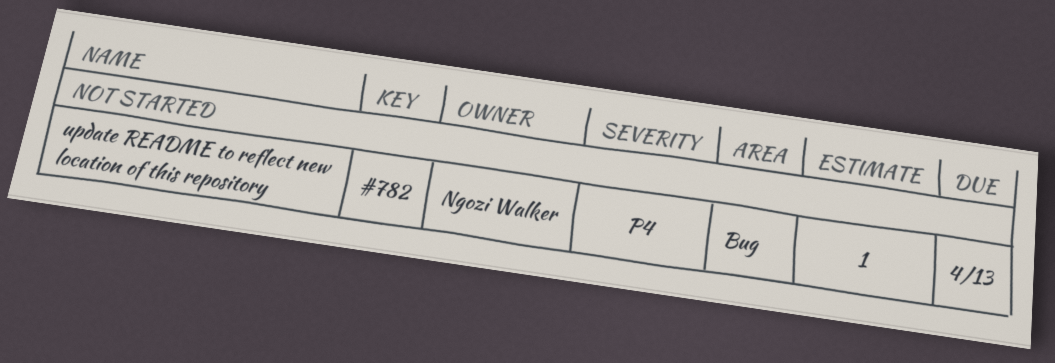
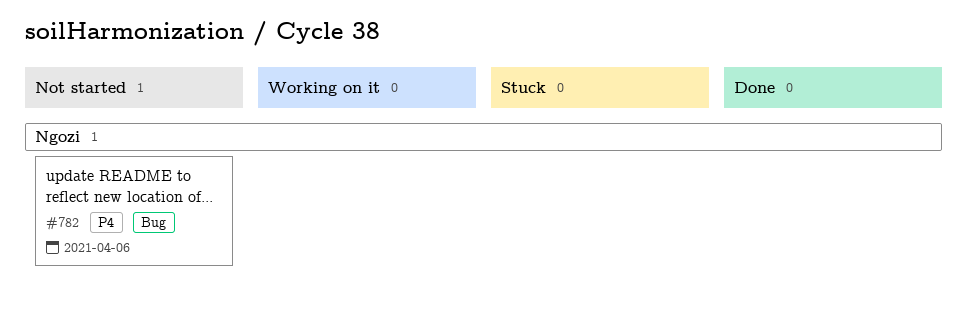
#782, due: Apr 13 -> Apr 6

